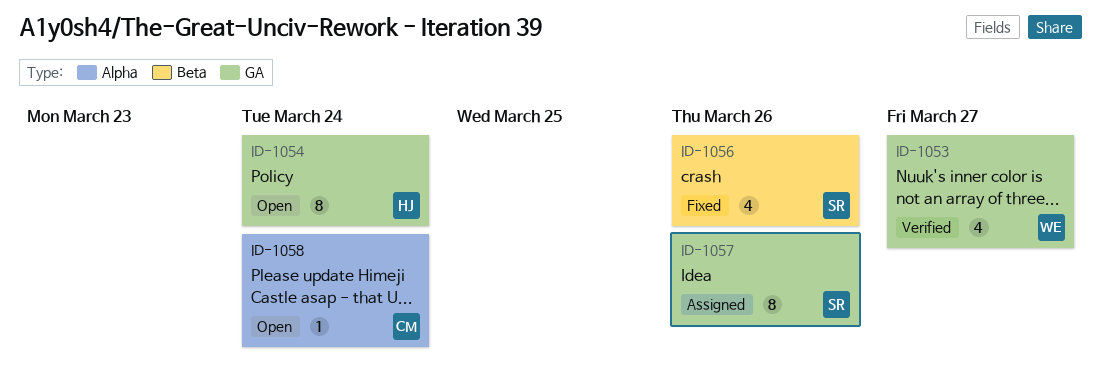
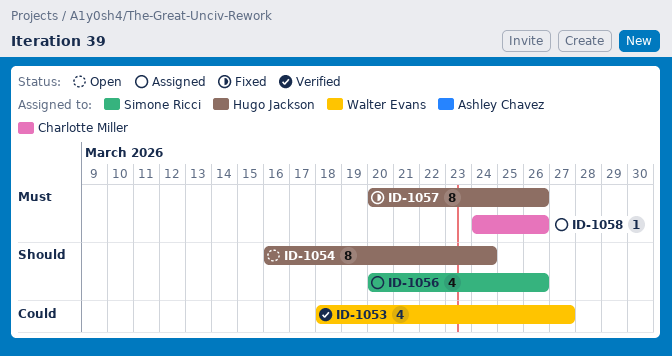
ID-1056, status: Fixed -> Assigned
ID-1057, status: Assigned -> Fixed
ID-1057, owner: Simone Ricci -> Hugo Jackson
ID-1058, status: Open -> Assigned
ID-1058, due: Mar 24 -> Mar 26

